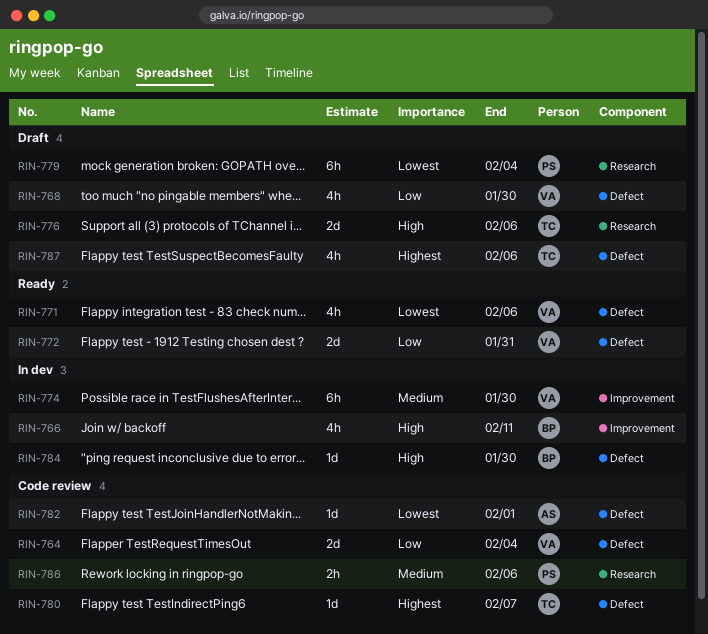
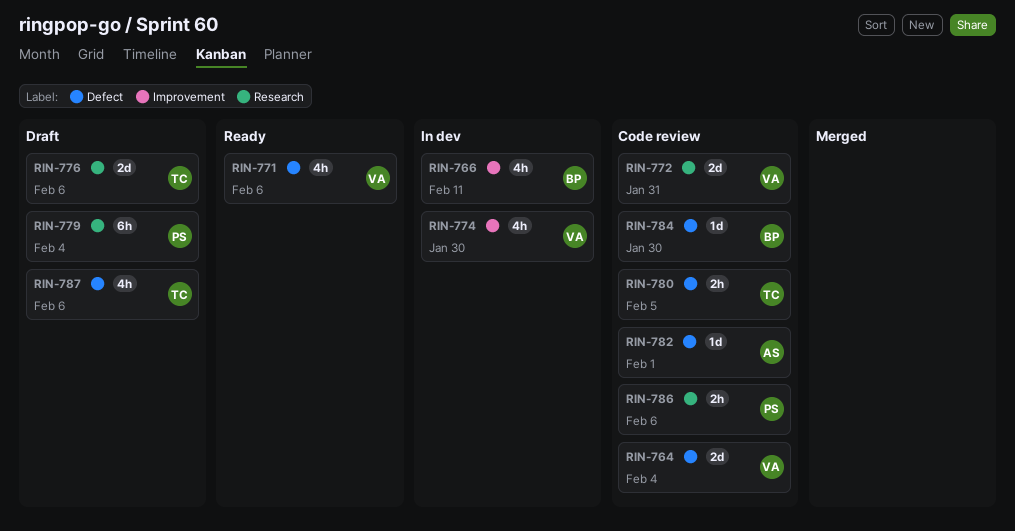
RIN-768: present -> none
RIN-772, status: Ready -> Code review
RIN-772, label: Defect -> Research
RIN-774, estimate: 6h -> 4h
RIN-780, estimate: 1d -> 2h
RIN-780, due: Feb 7 -> Feb 5
RIN-784, status: In dev -> Code review

